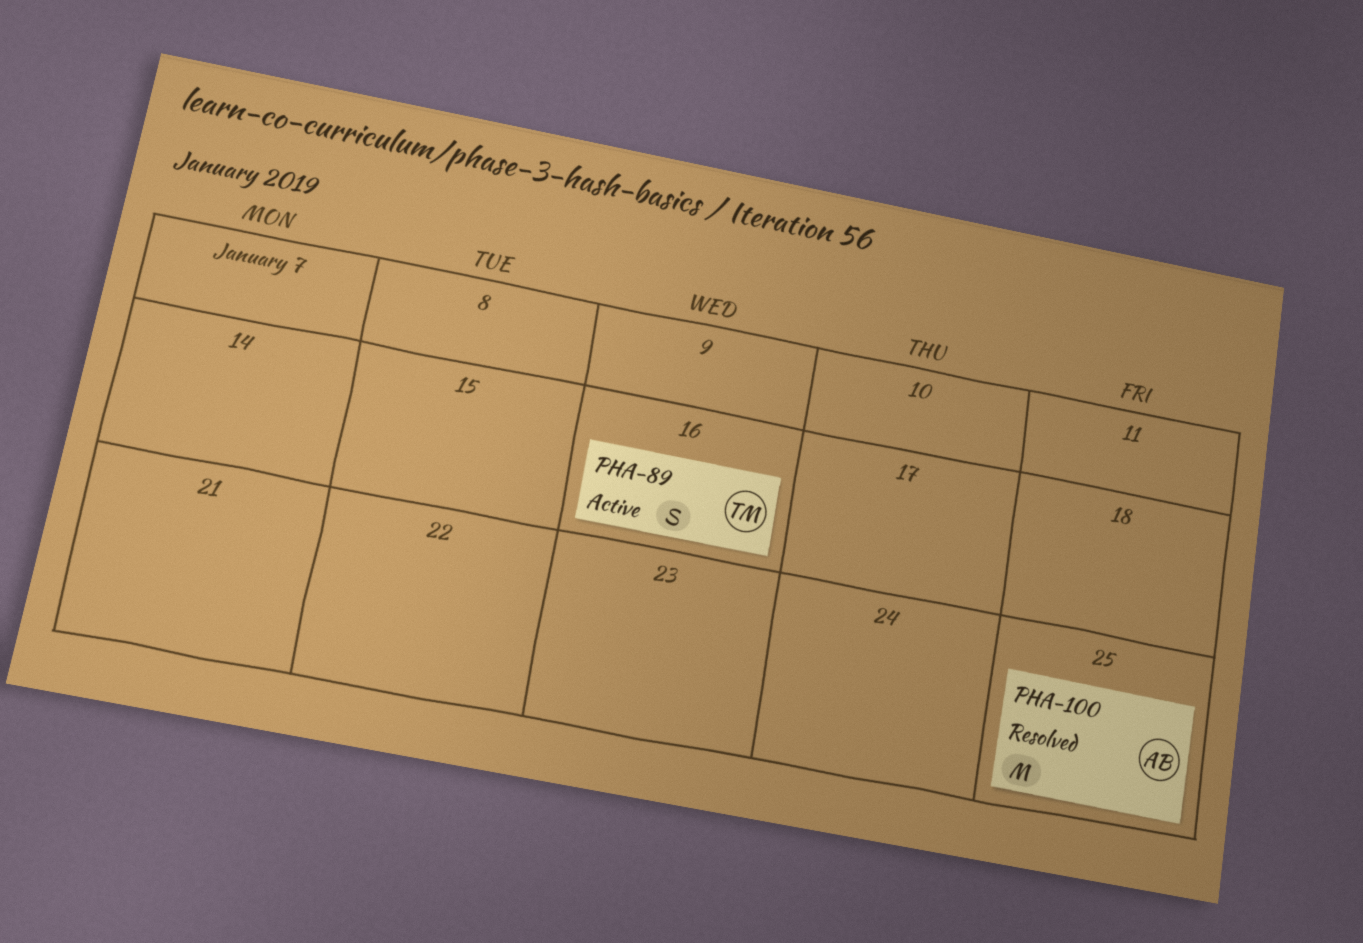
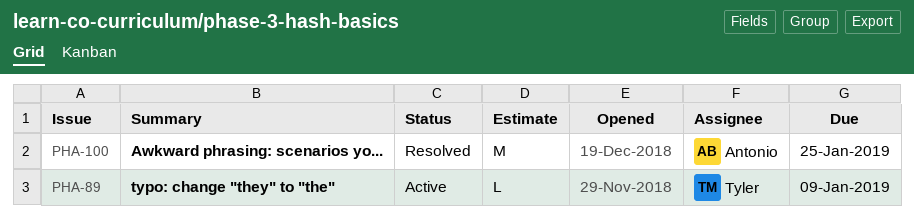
PHA-89, estimate: S -> L
PHA-89, due: Jan 16 -> Jan 9

